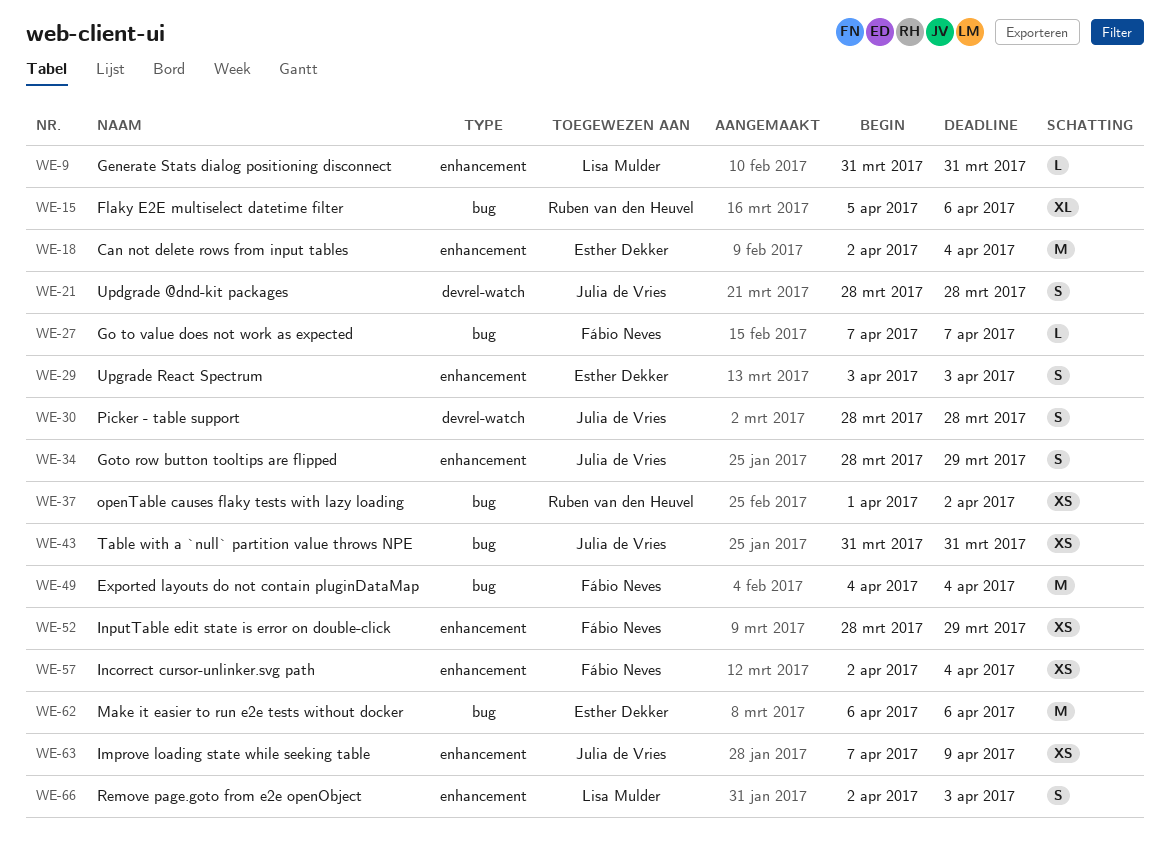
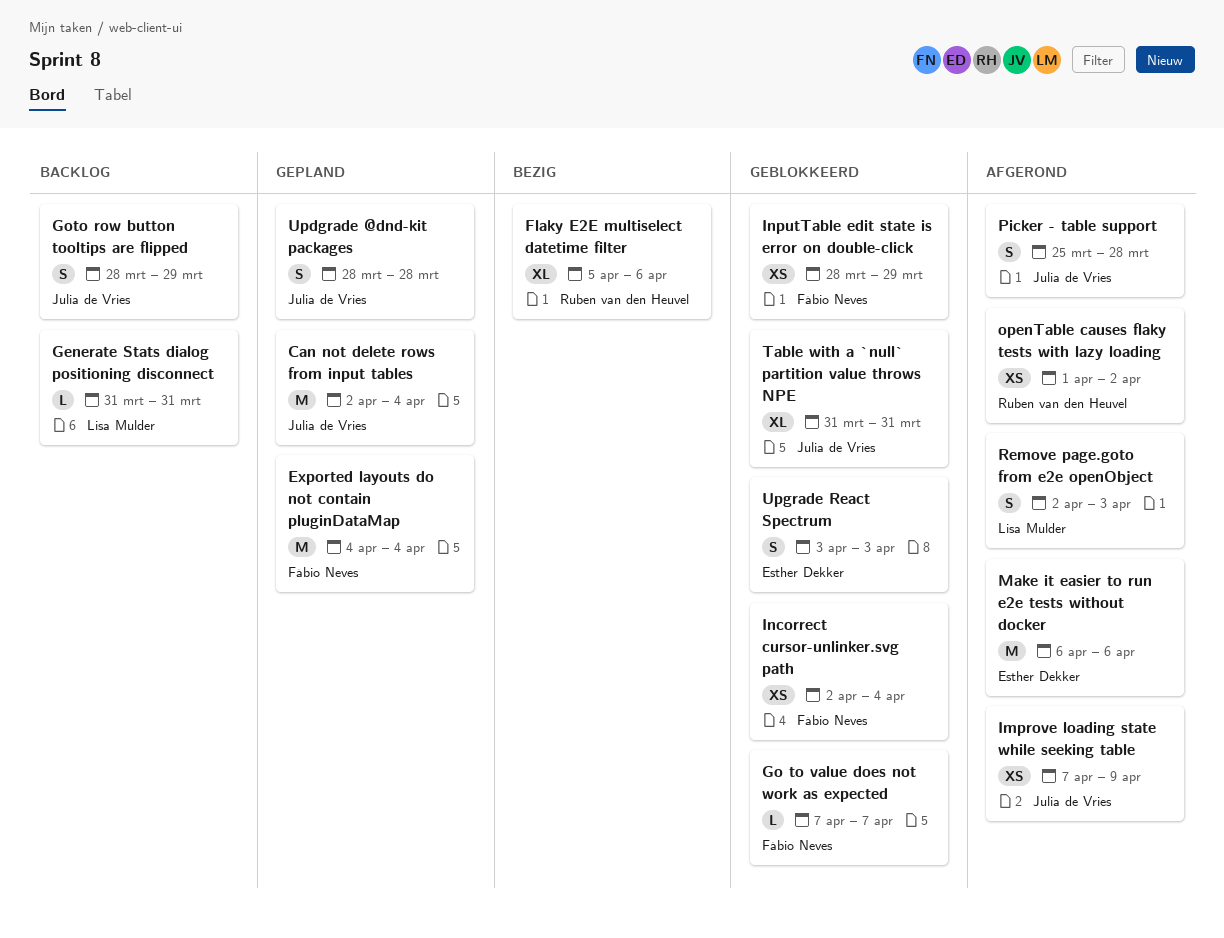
Can not delete rows from input tables, owner: Esther Dekker -> Julia de Vries
Picker - table support, start: Mar 28 -> Mar 25
Table with a `null` partition value throws NPE, estimate: XS -> XL

